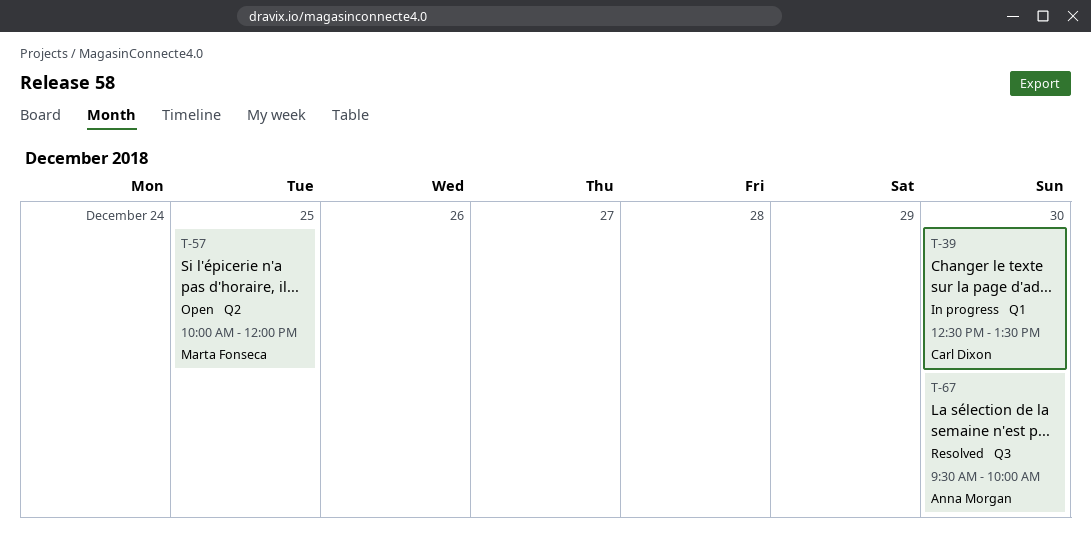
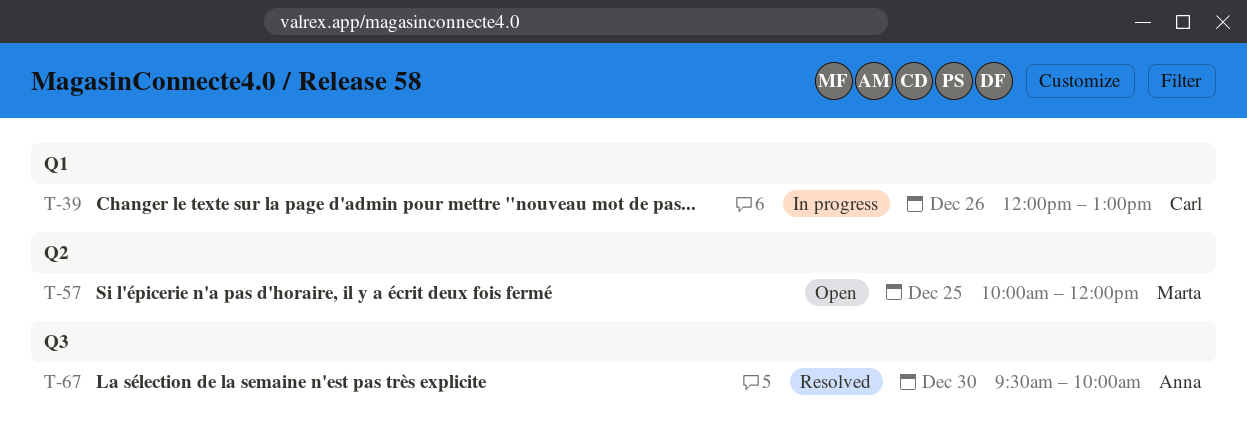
T-39, day: Dec 30 -> Dec 26
T-39, begins: 12:30 -> 12:00
T-39, ends: 13:30 -> 13:00

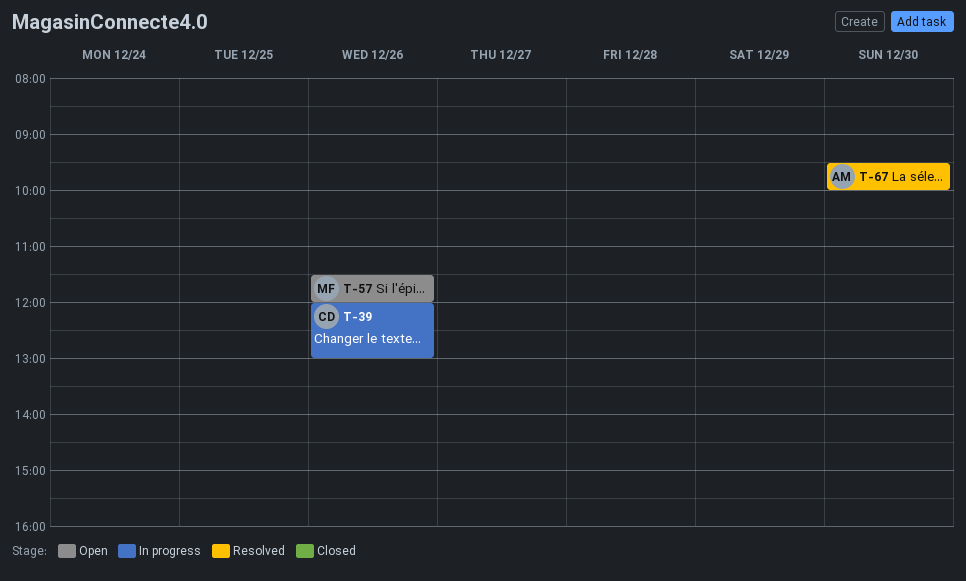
T-57, day: Dec 25 -> Dec 26
T-57, begins: 10:00 -> 11:30

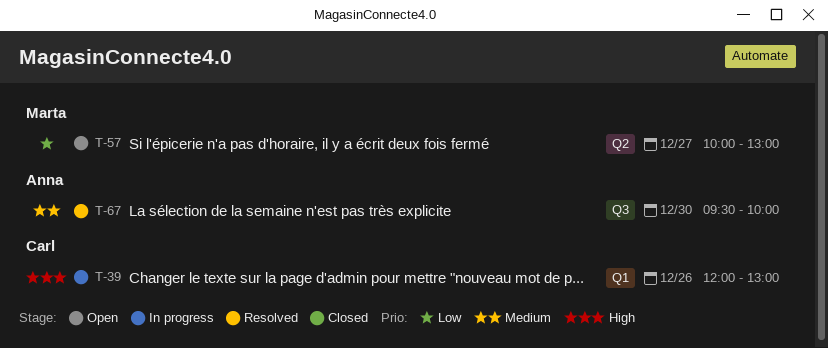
T-57, day: Dec 26 -> Dec 27
T-57, begins: 11:30 -> 10:00
T-57, ends: 12:00 -> 13:00

